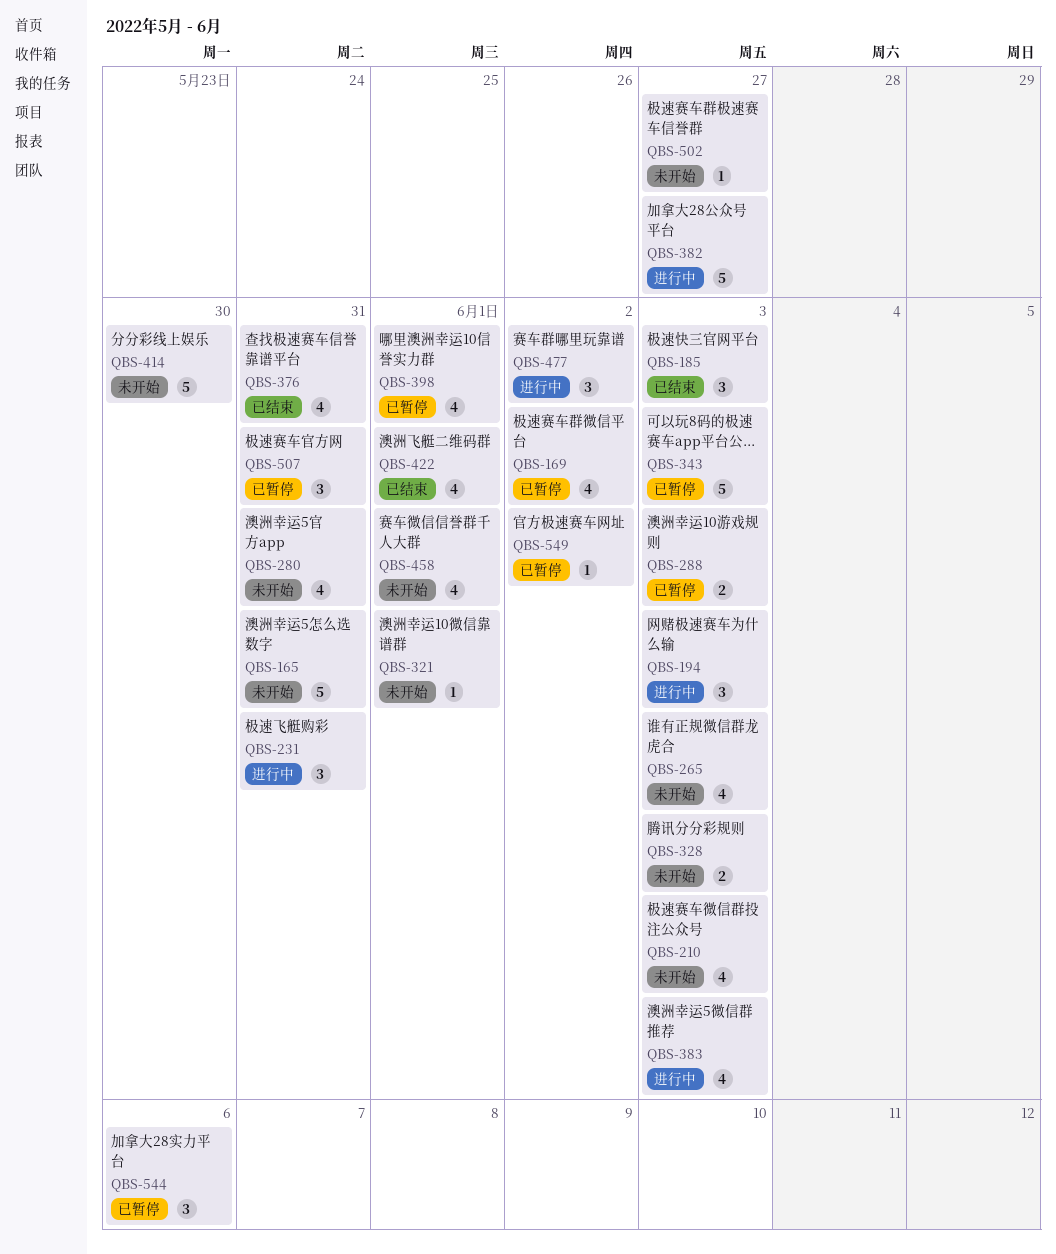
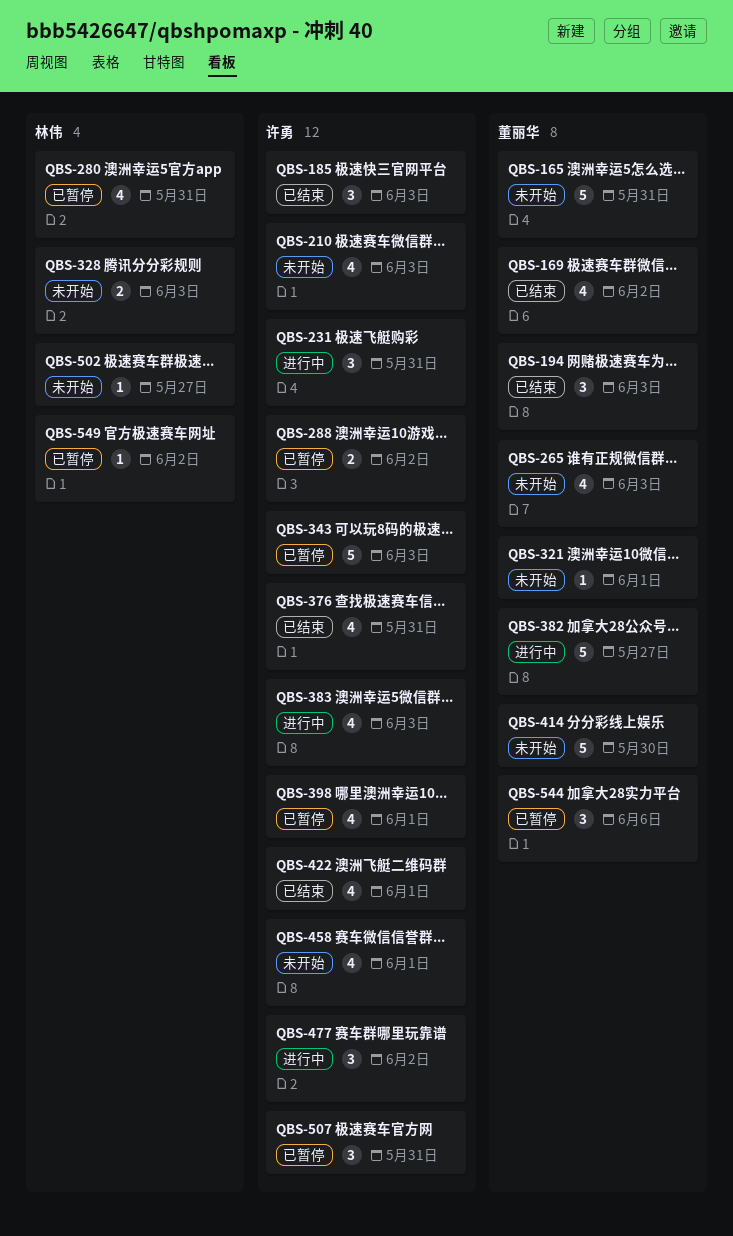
QBS-169, status: 已暂停 -> 已结束
QBS-194, status: 进行中 -> 已结束
QBS-280, status: 未开始 -> 已暂停
QBS-288, due: Jun 3 -> Jun 2

